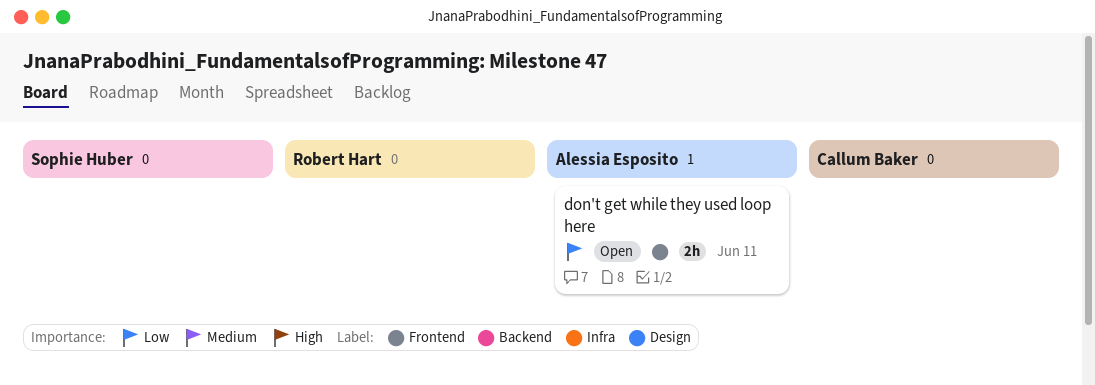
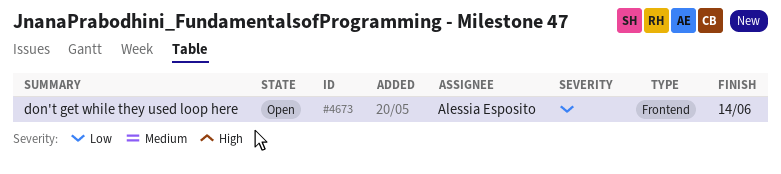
don't get while they used loop here, due: Jun 11 -> Jun 14

